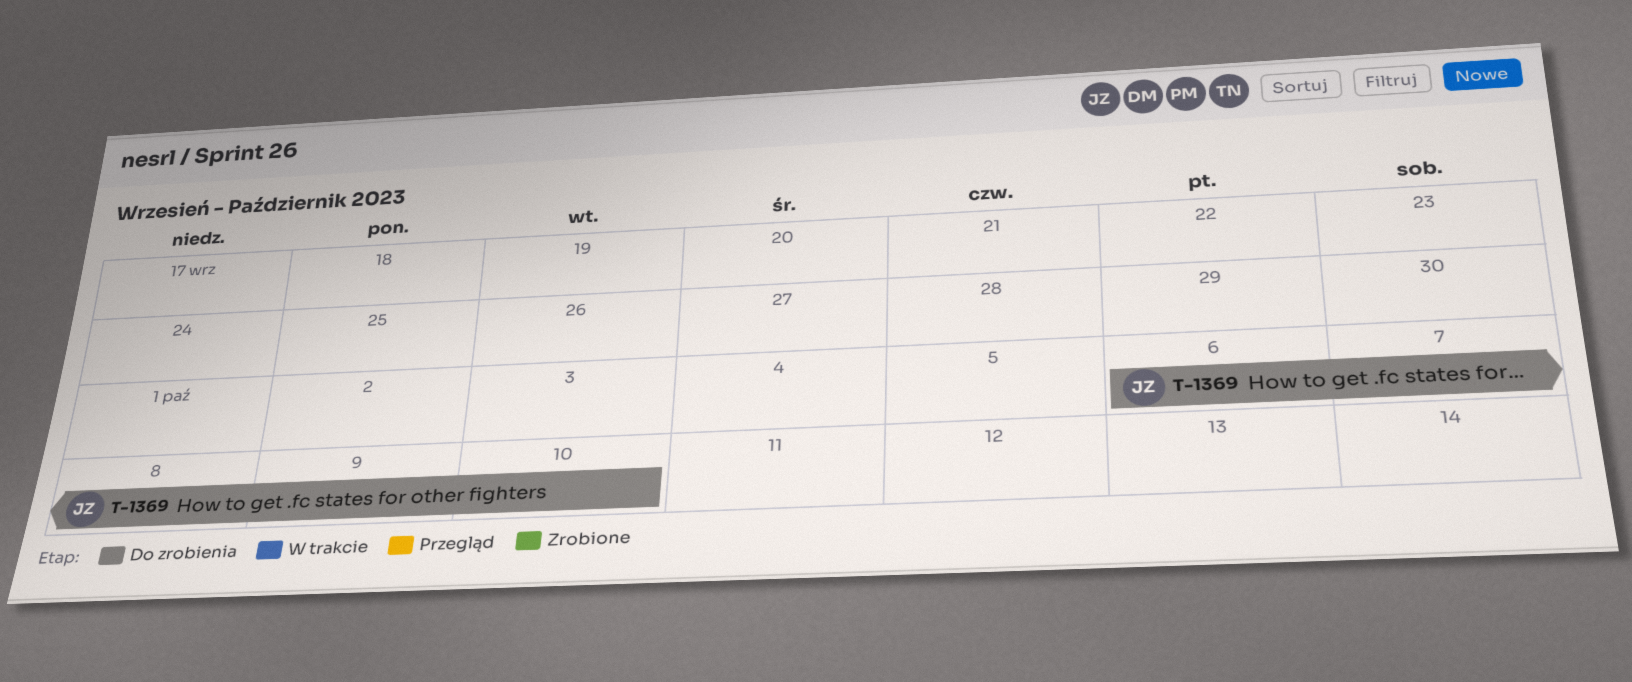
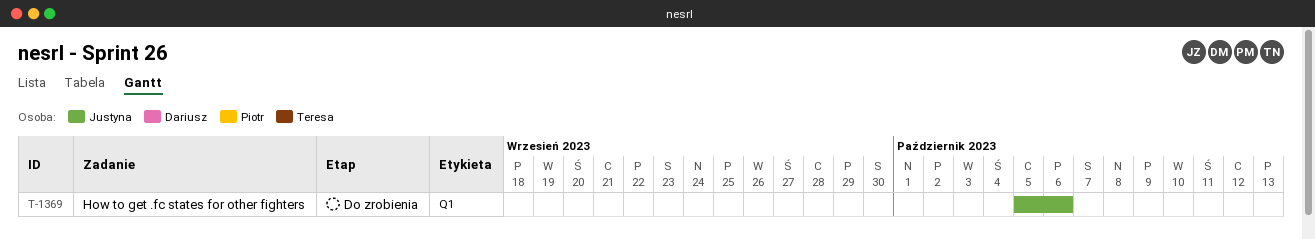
T-1369, start: Oct 6 -> Oct 5
T-1369, due: Oct 10 -> Oct 6

